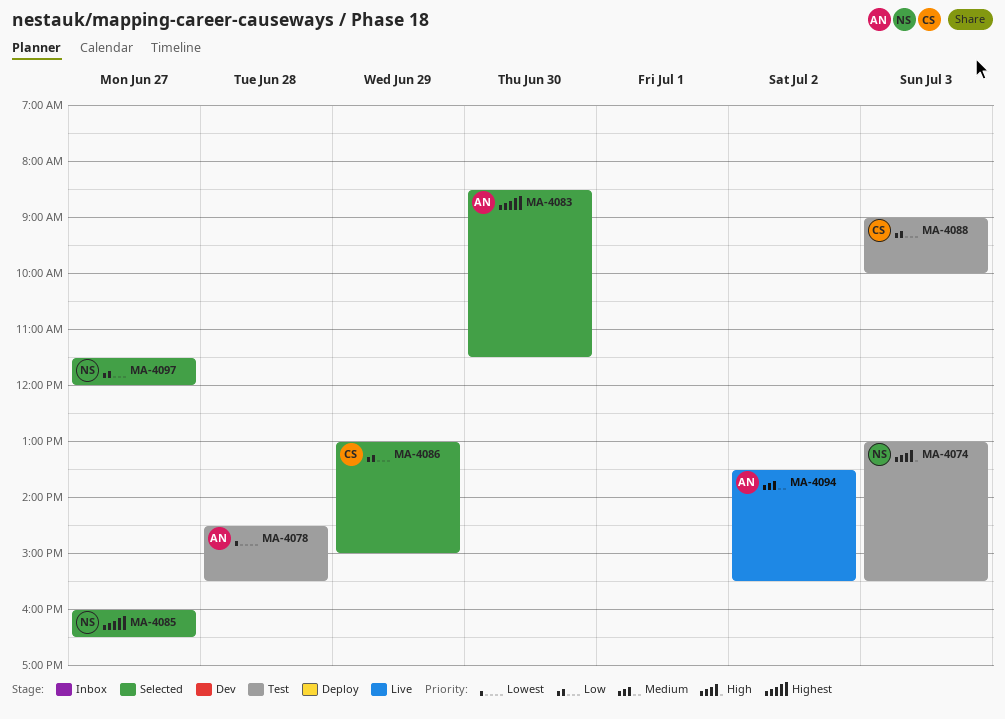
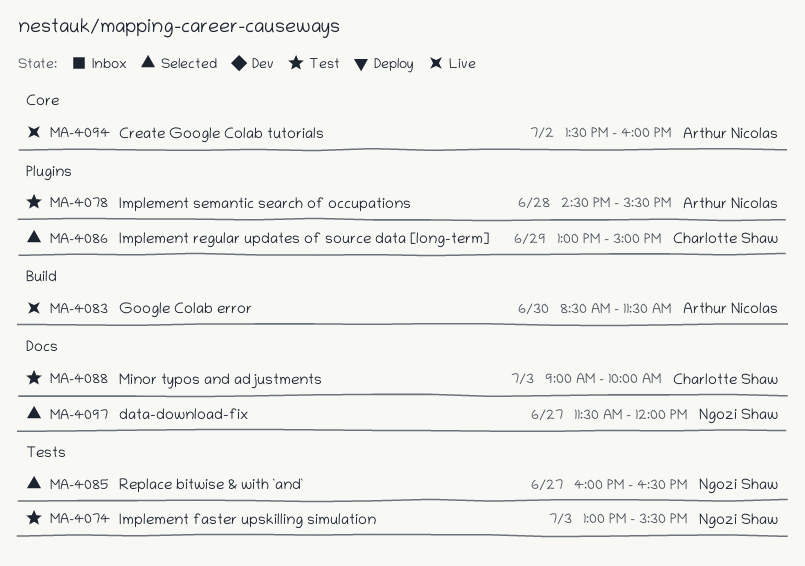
MA-4083, status: Selected -> Live
MA-4094, ends: 15:30 -> 16:00

